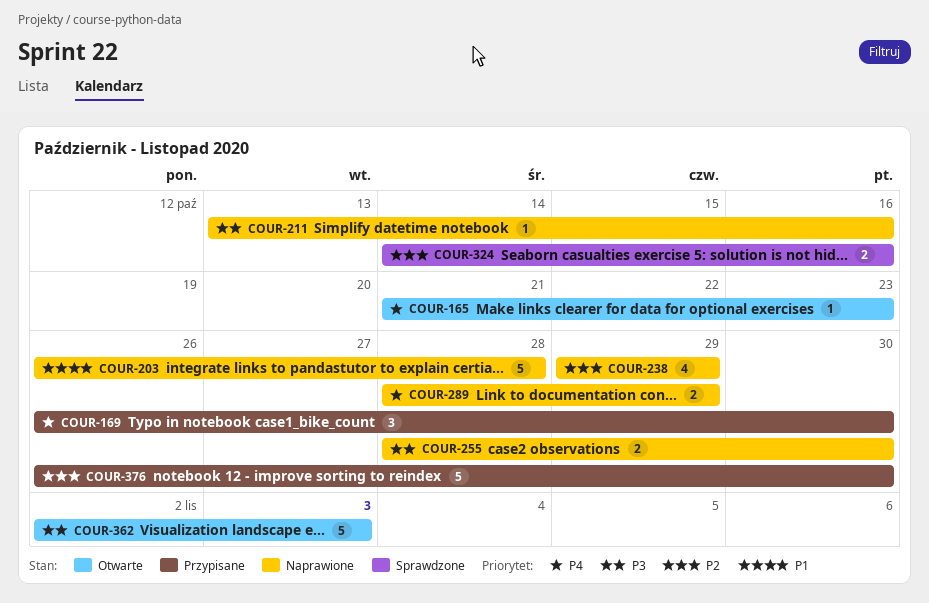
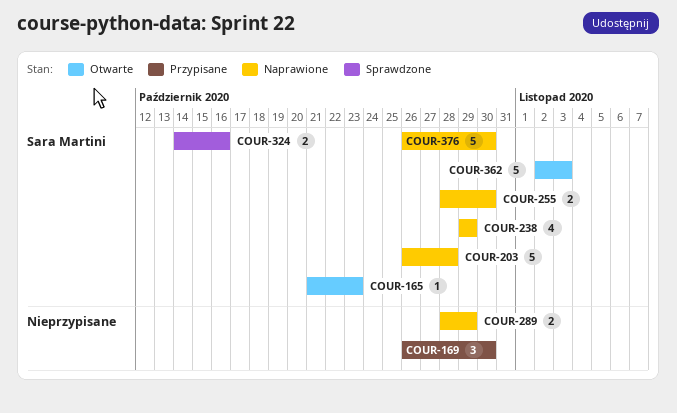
COUR-211: present -> none
COUR-376, status: Przypisane -> Naprawione

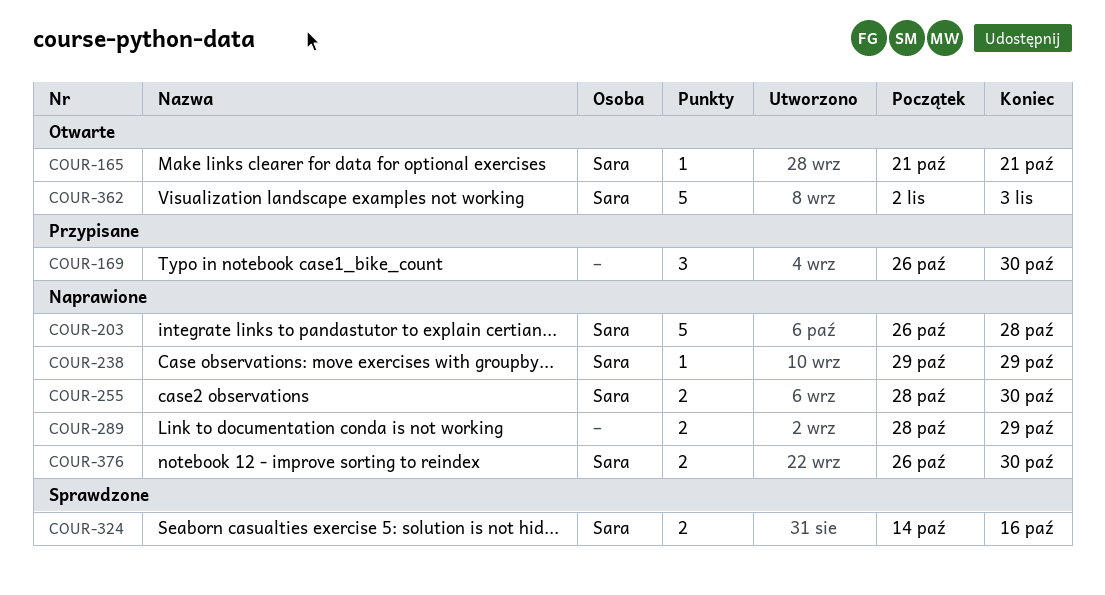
COUR-165, due: Oct 23 -> Oct 21
COUR-238, estimate: 4 -> 1
COUR-376, estimate: 5 -> 2

